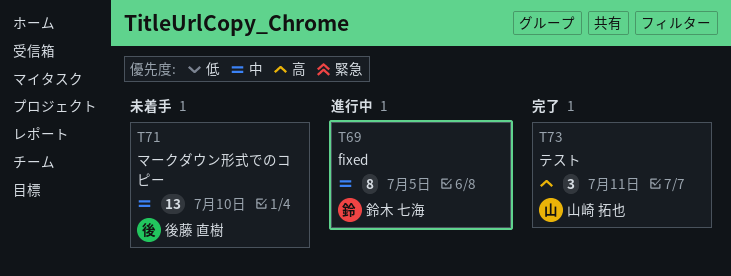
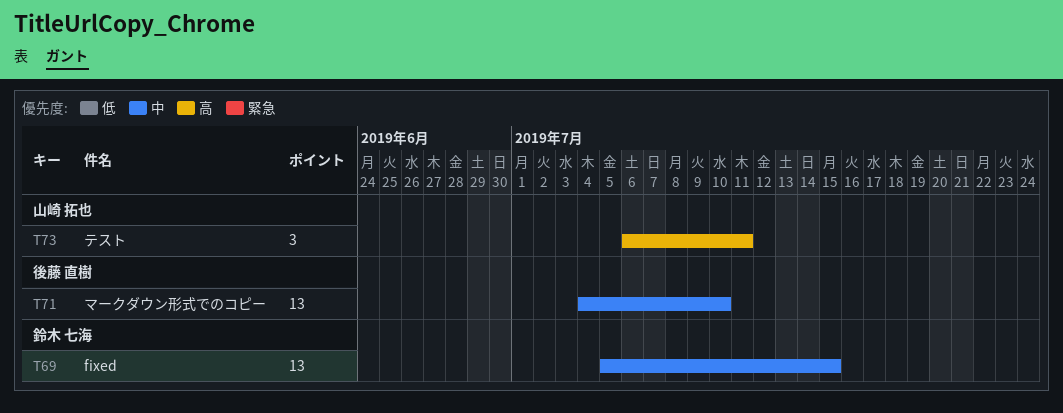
T69, estimate: 8 -> 13
T69, due: Jul 5 -> Jul 15

